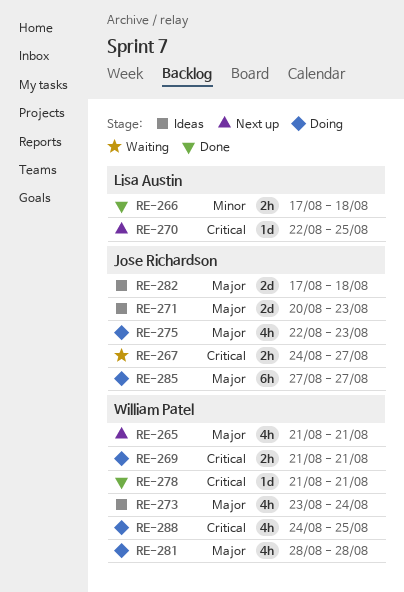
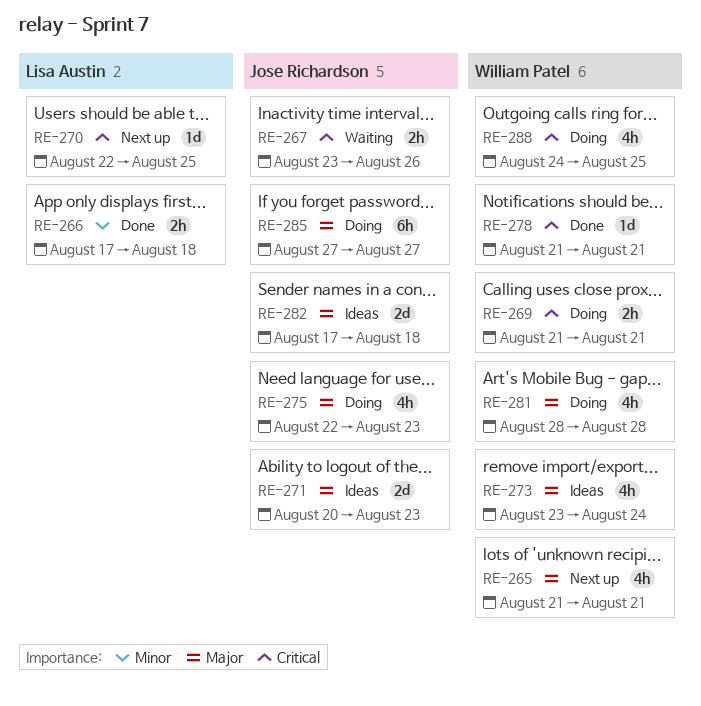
RE-267, start: Aug 24 -> Aug 23
RE-267, due: Aug 27 -> Aug 26

